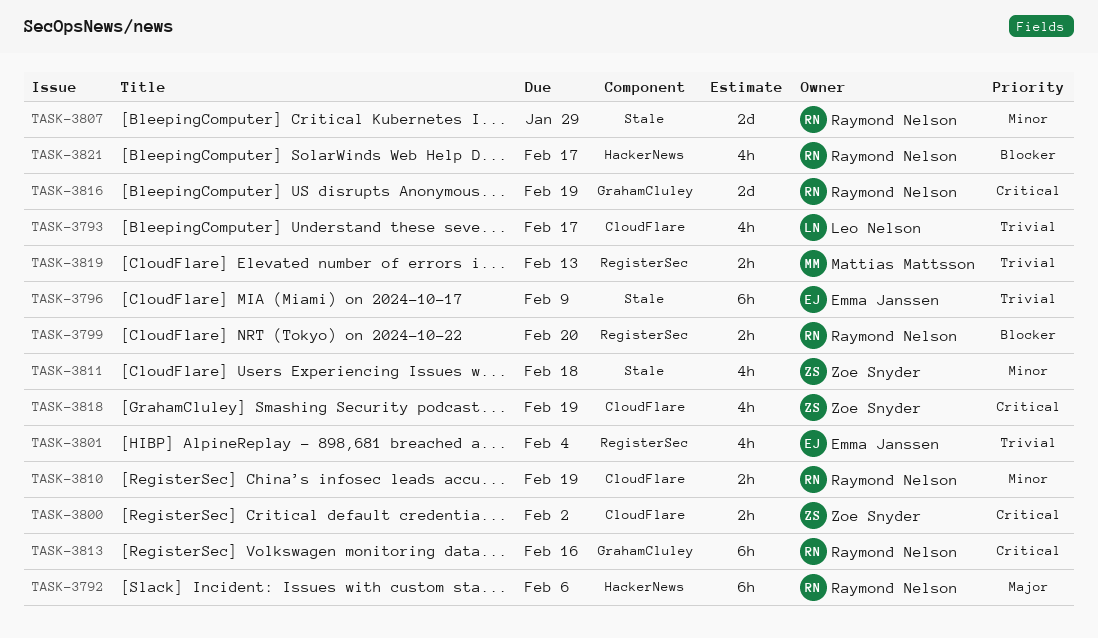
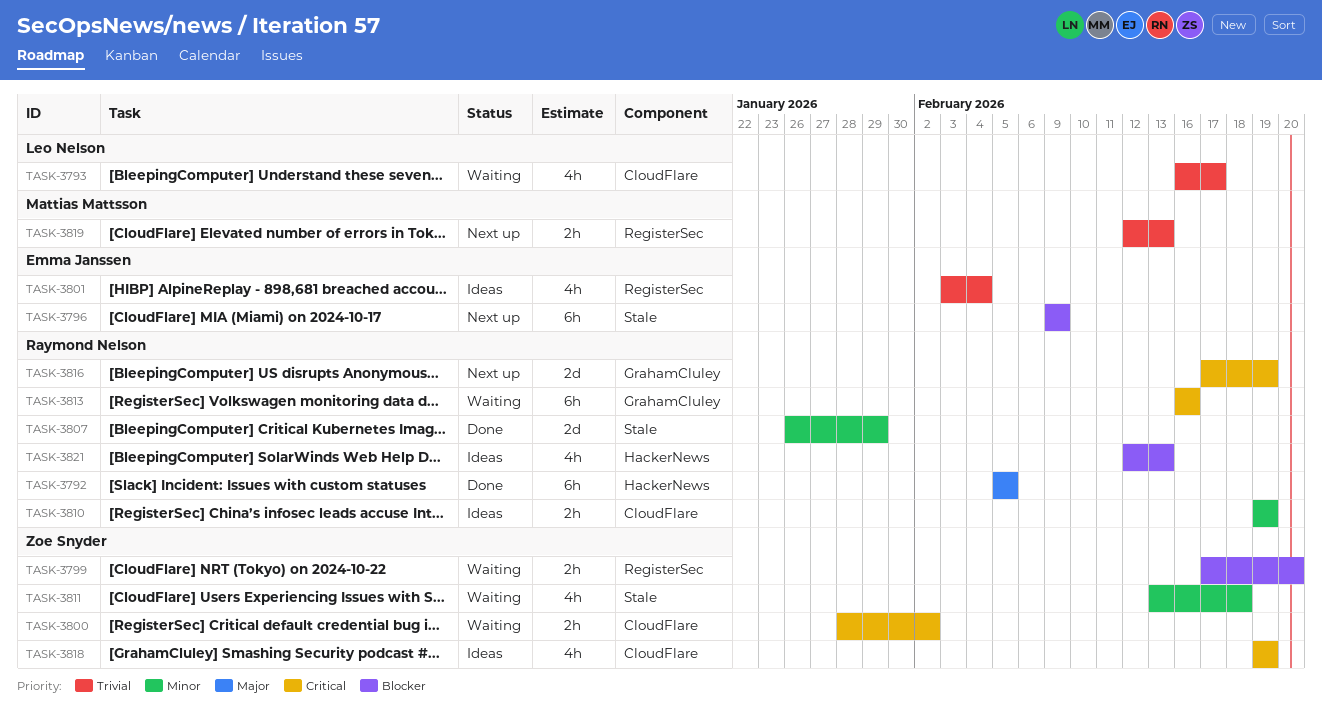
TASK-3792, due: Feb 6 -> Feb 5
TASK-3796, priority: Trivial -> Blocker
TASK-3799, owner: Raymond Nelson -> Zoe Snyder
TASK-3821, due: Feb 17 -> Feb 13

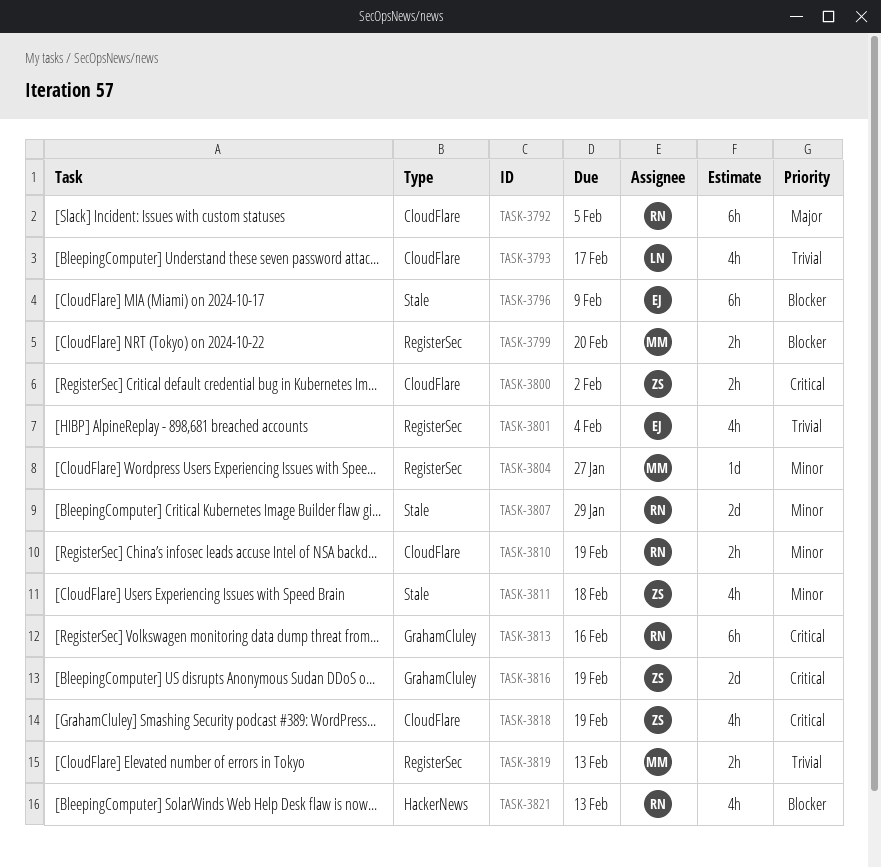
TASK-3792, label: HackerNews -> CloudFlare
TASK-3799, owner: Zoe Snyder -> Mattias Mattsson
TASK-3804: none -> present
TASK-3816, owner: Raymond Nelson -> Zoe Snyder

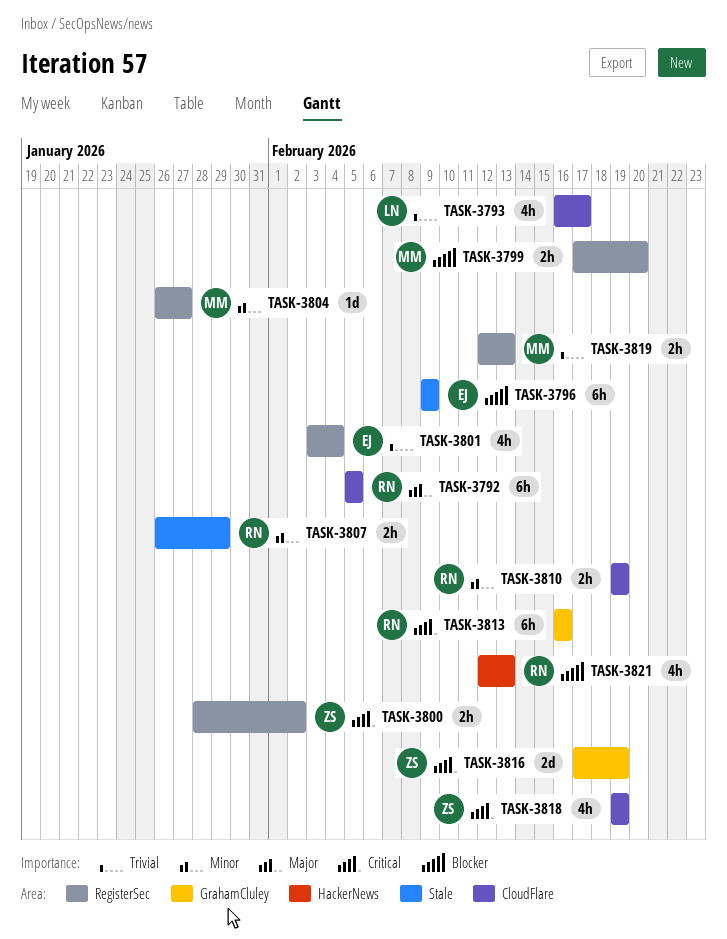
TASK-3800, label: CloudFlare -> RegisterSec
TASK-3807, estimate: 2d -> 2h
TASK-3811: present -> none

